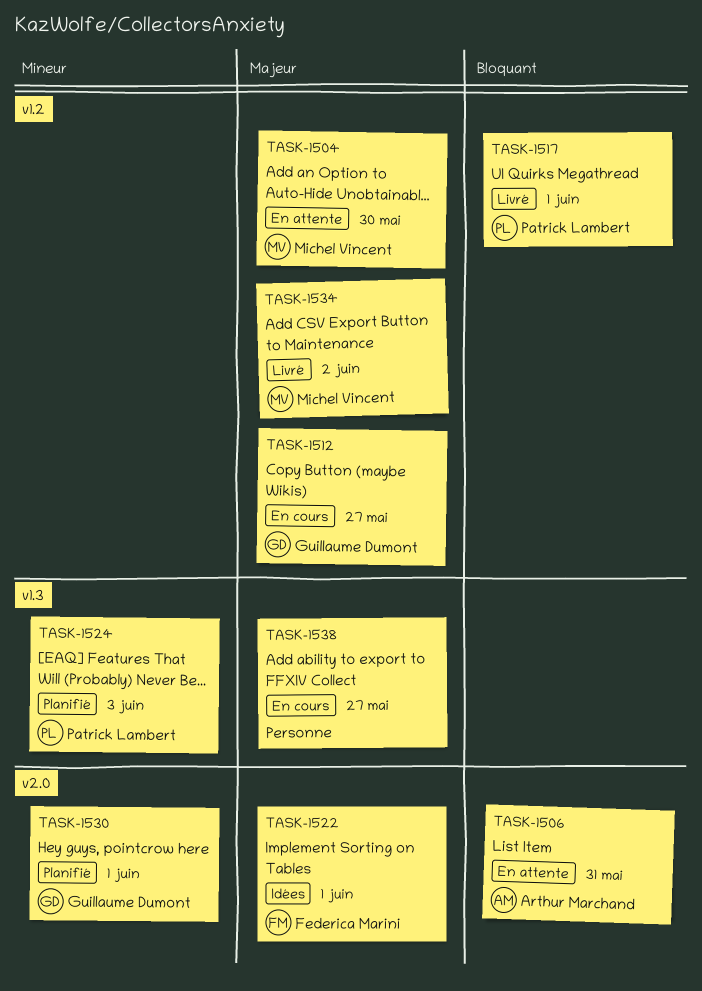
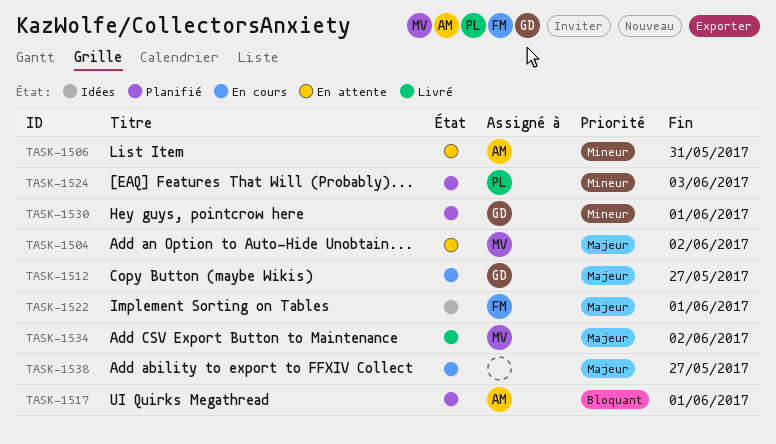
TASK-1504, due: May 30 -> Jun 2
TASK-1506, priority: Bloquant -> Mineur
TASK-1517, status: Livré -> Planifié
TASK-1517, owner: Patrick Lambert -> Arthur Marchand

